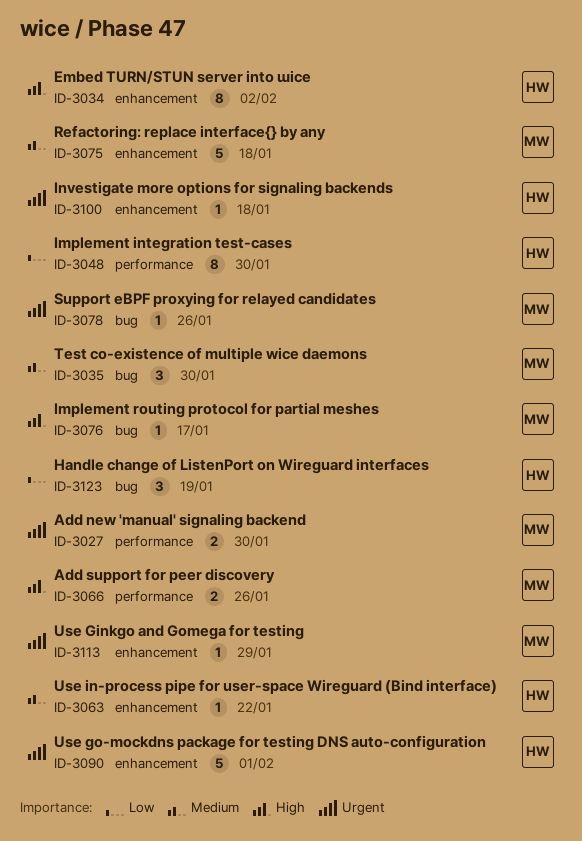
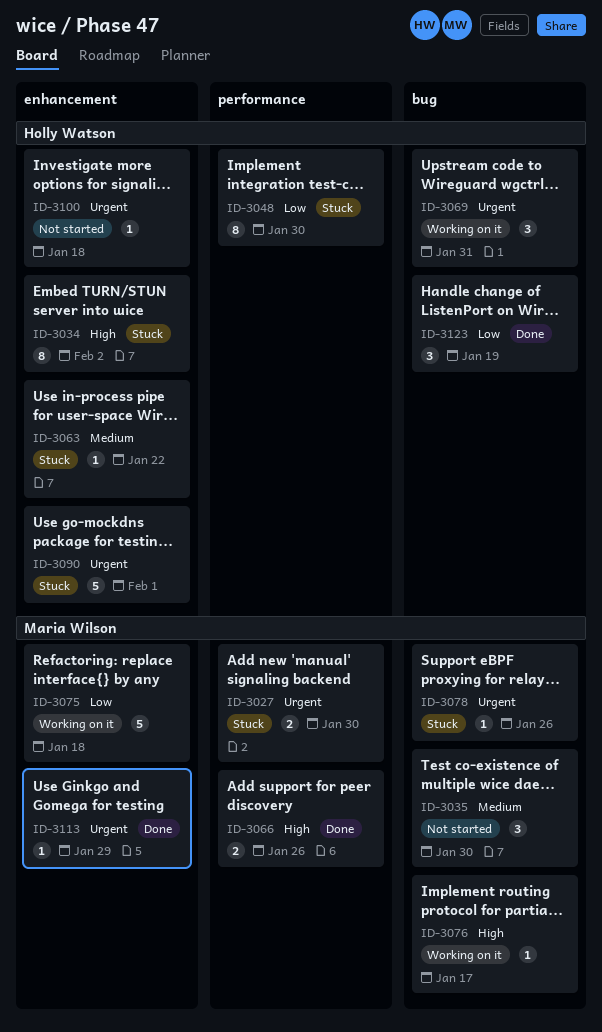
ID-3069: none -> present
ID-3075, priority: Medium -> Low

